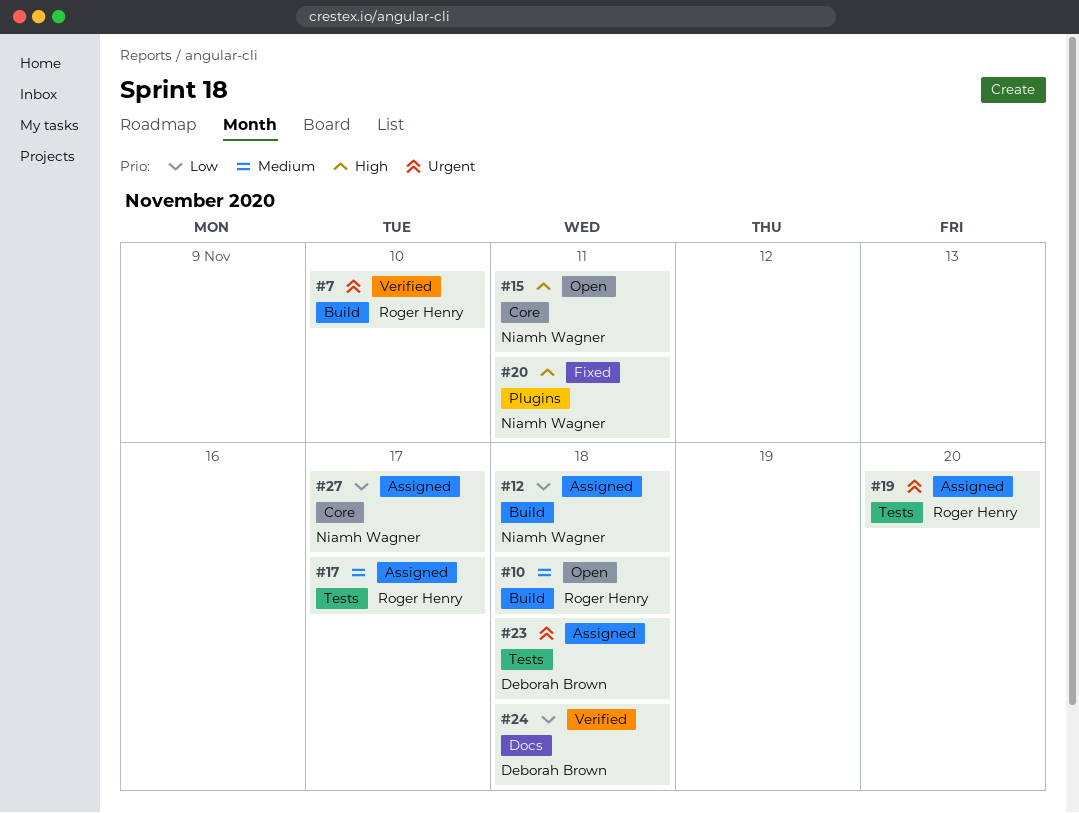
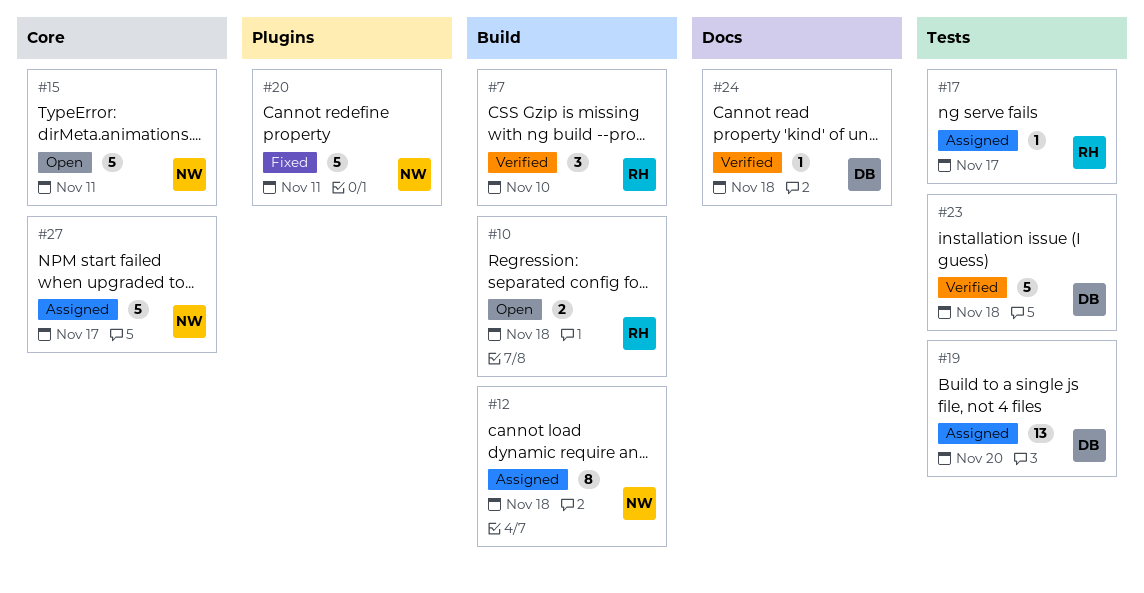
#19, owner: Roger Henry -> Deborah Brown
#23, status: Assigned -> Verified

